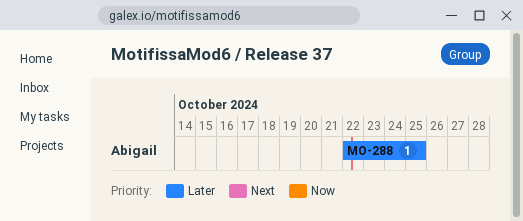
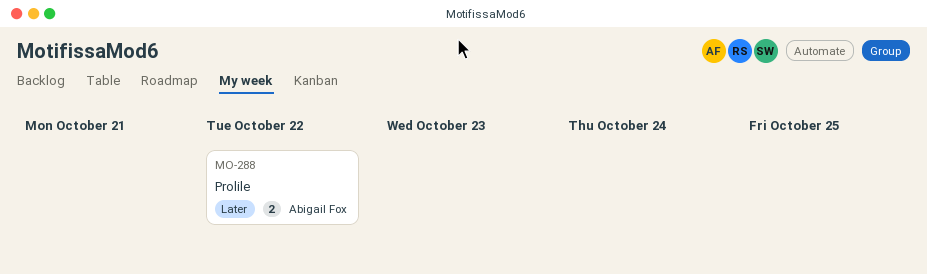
MO-288, estimate: 1 -> 2
MO-288, due: Oct 25 -> Oct 22

